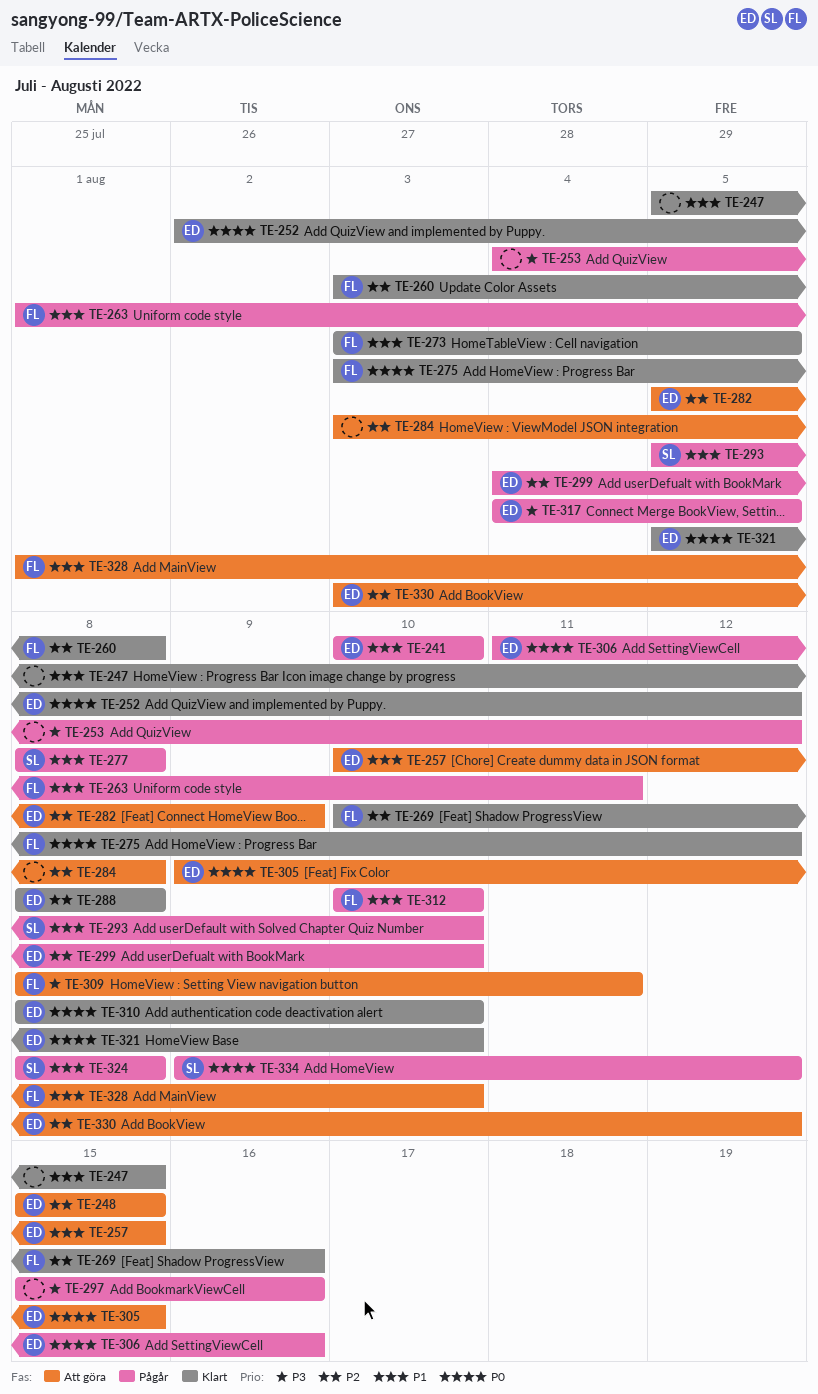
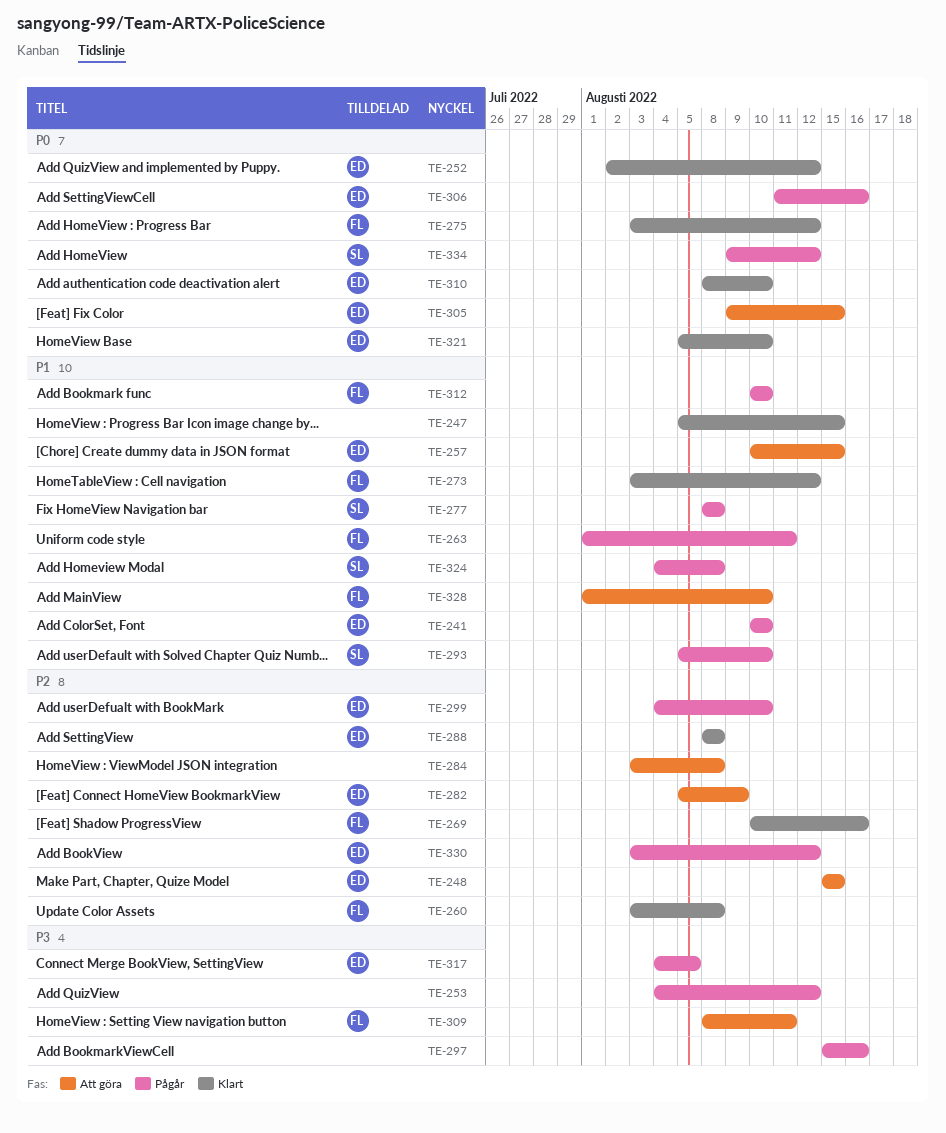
TE-273, due: Aug 5 -> Aug 12
TE-324, start: Aug 8 -> Aug 4
TE-330, status: Att göra -> Pågår

